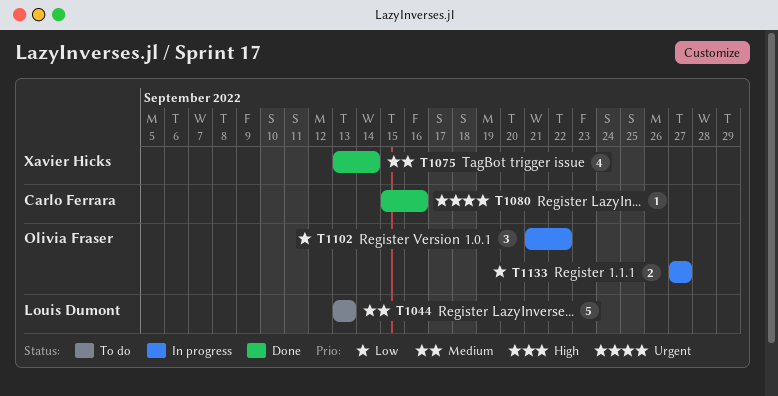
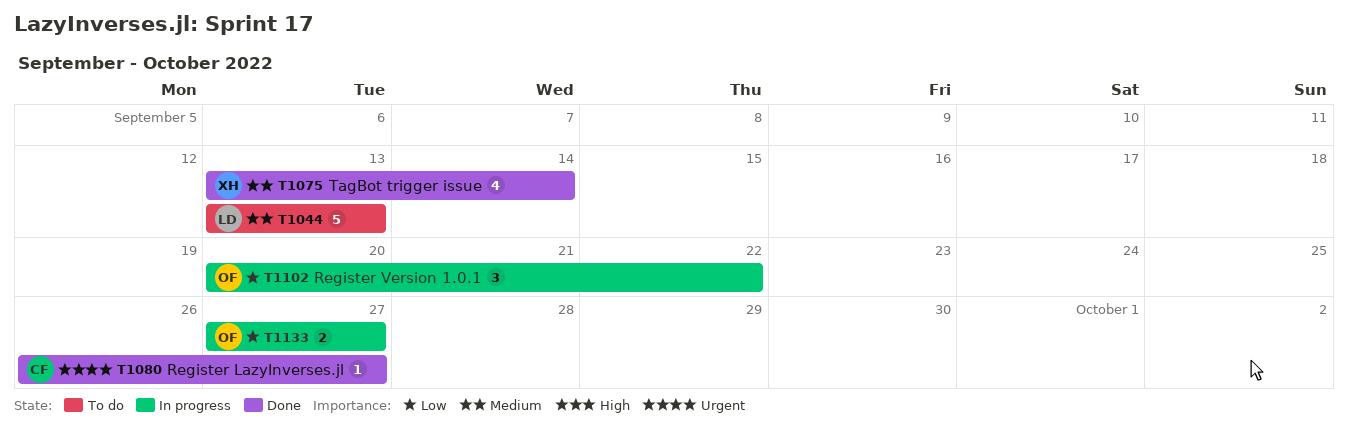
T1080, start: Sep 15 -> Sep 26
T1080, due: Sep 16 -> Sep 27
T1102, start: Sep 21 -> Sep 20

